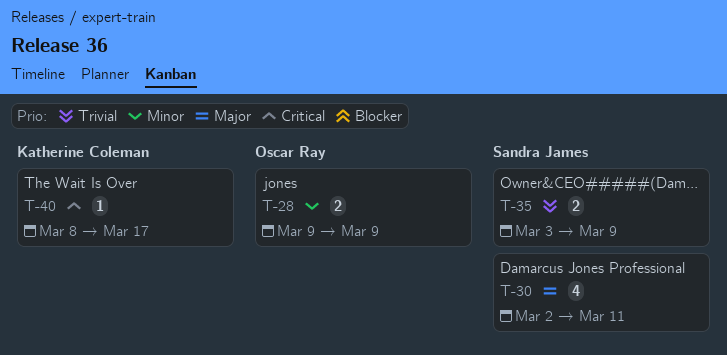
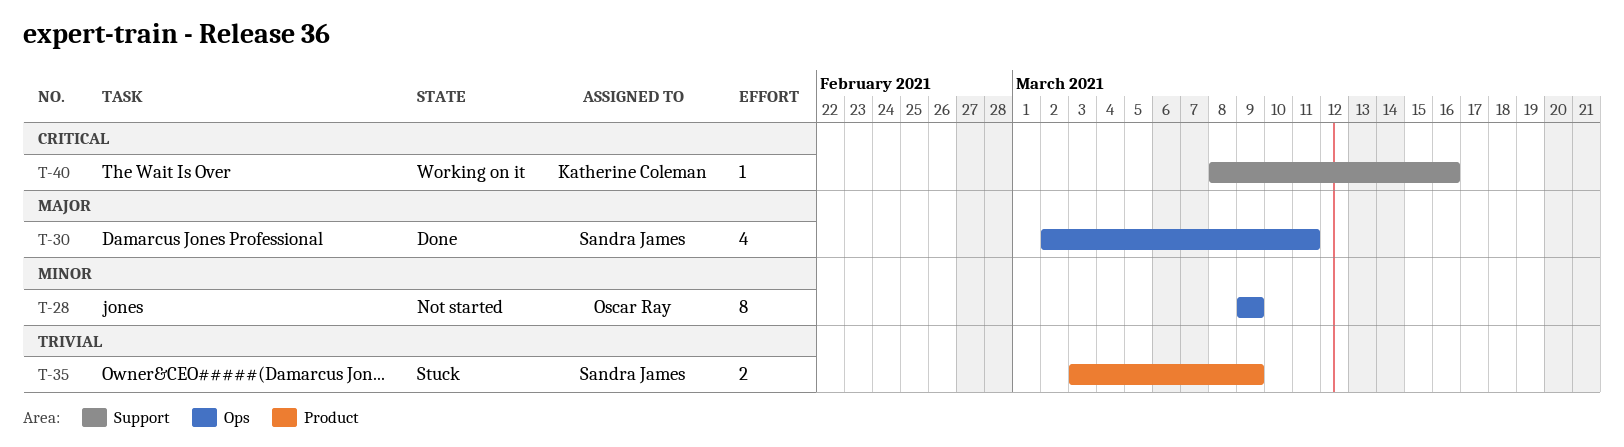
T-28, estimate: 2 -> 8
T-40, due: Mar 17 -> Mar 16

